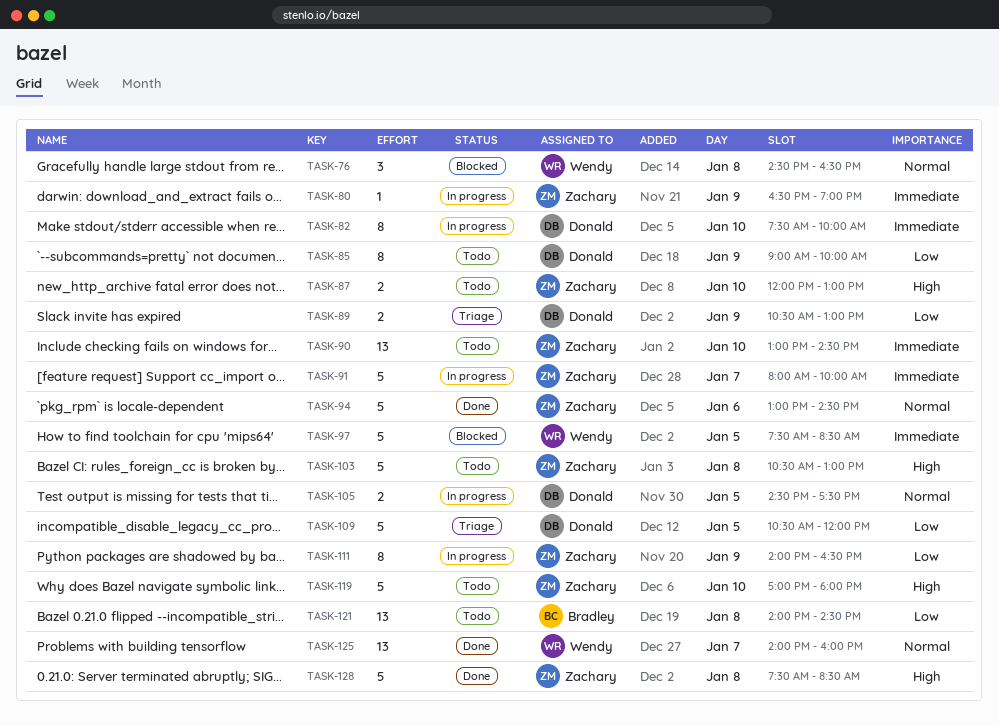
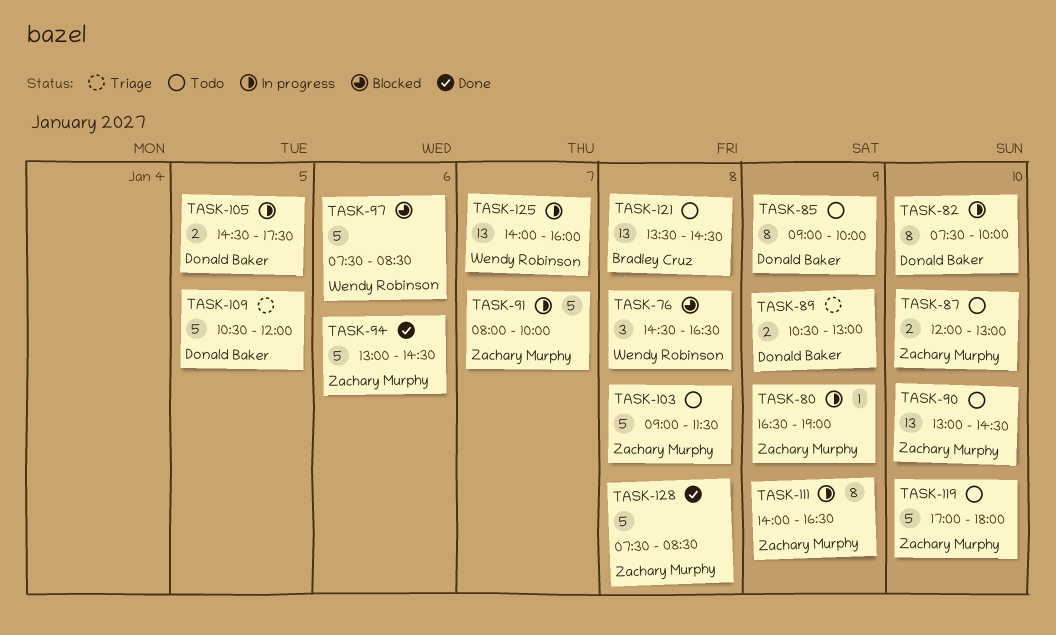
TASK-97, day: Jan 5 -> Jan 6
TASK-103, begins: 10:30 -> 09:00
TASK-103, ends: 13:00 -> 11:30
TASK-121, begins: 14:00 -> 13:30
TASK-125, status: Done -> In progress

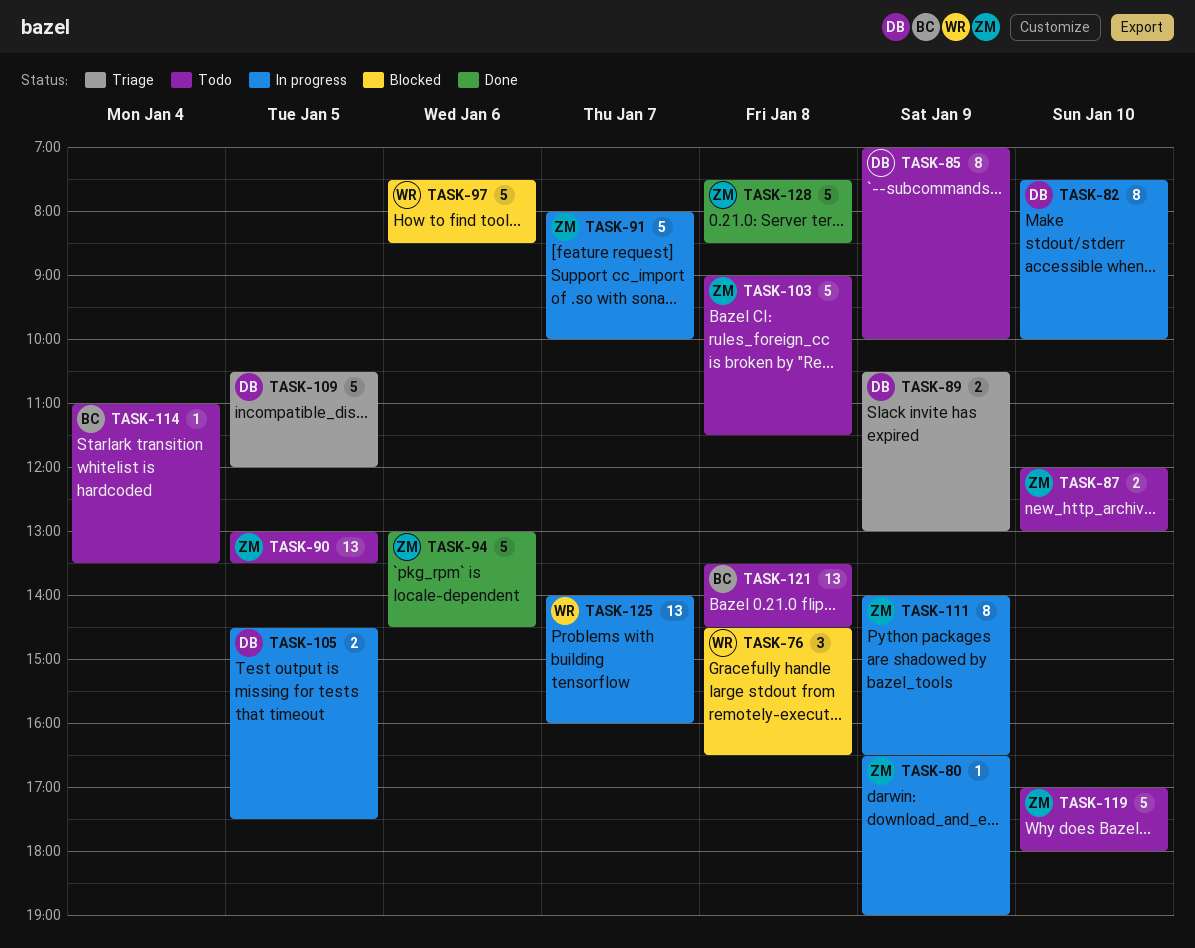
TASK-85, begins: 09:00 -> 07:00
TASK-90, day: Jan 10 -> Jan 5
TASK-90, ends: 14:30 -> 13:30
TASK-114: none -> present

